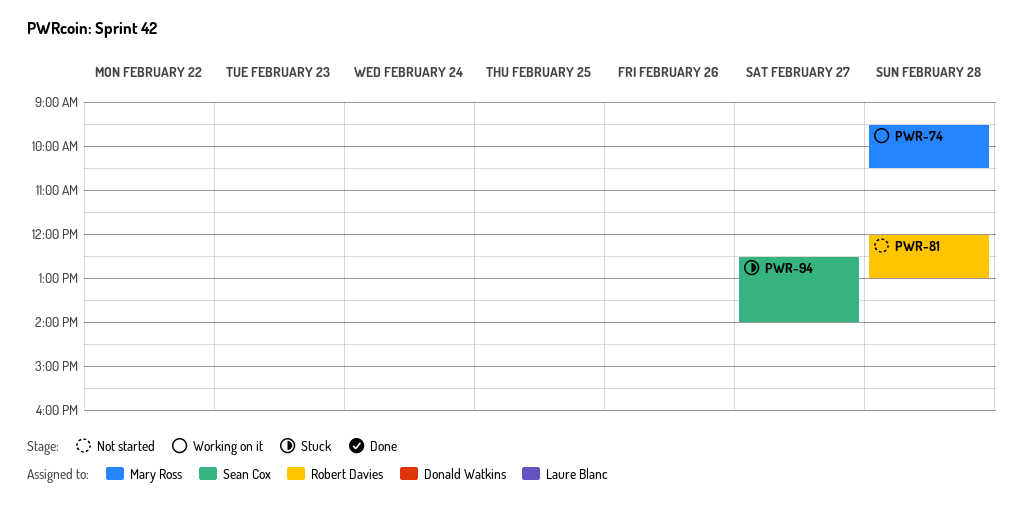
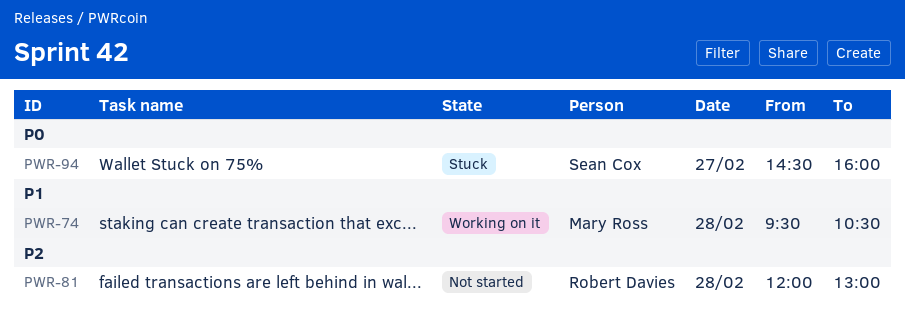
PWR-94, begins: 12:30 -> 14:30
PWR-94, ends: 14:00 -> 16:00

